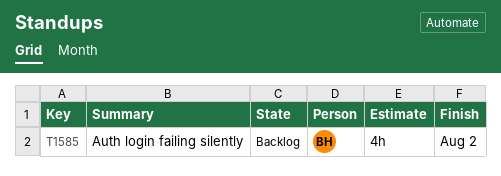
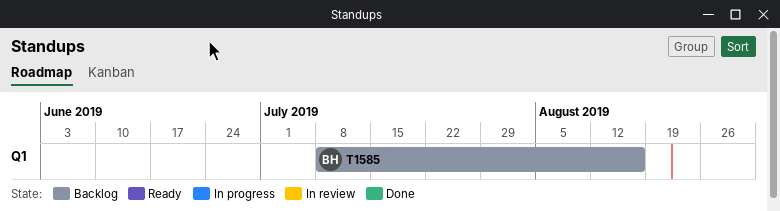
T1585, due: Aug 2 -> Aug 16

